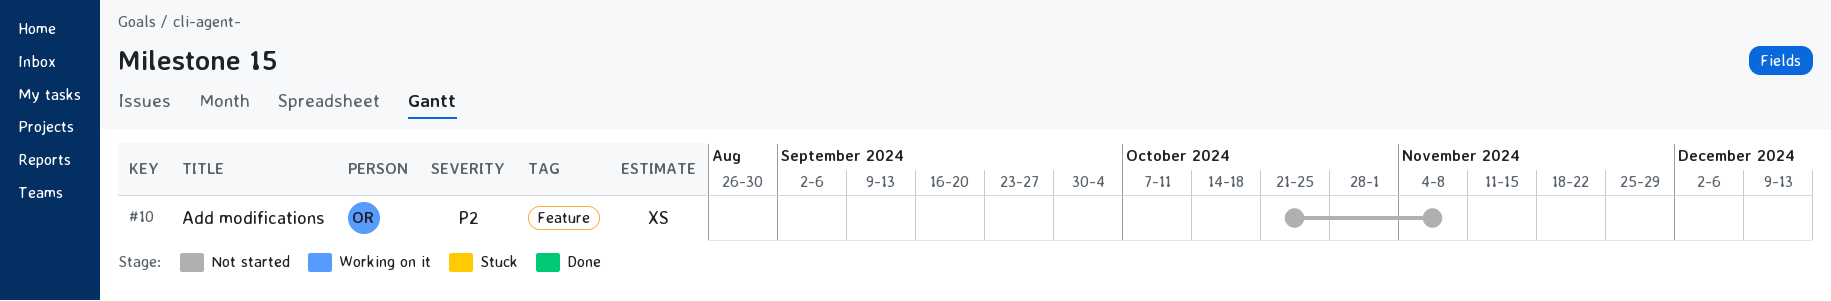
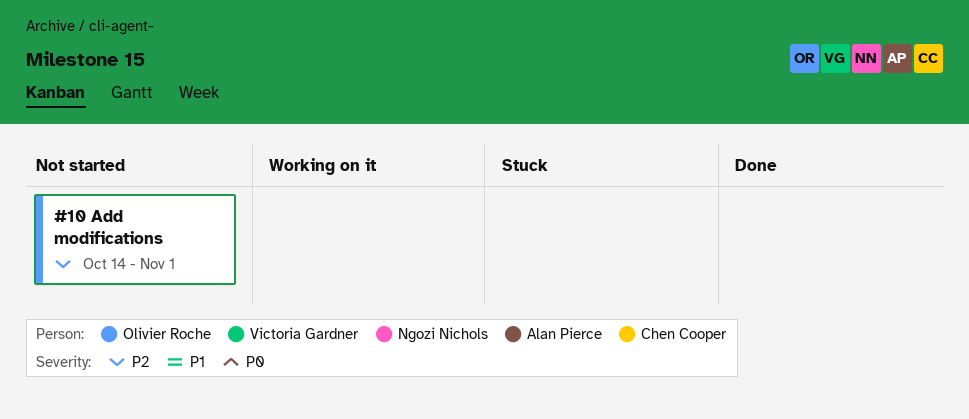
#10, start: Oct 21 -> Oct 14
#10, due: Nov 8 -> Nov 1

